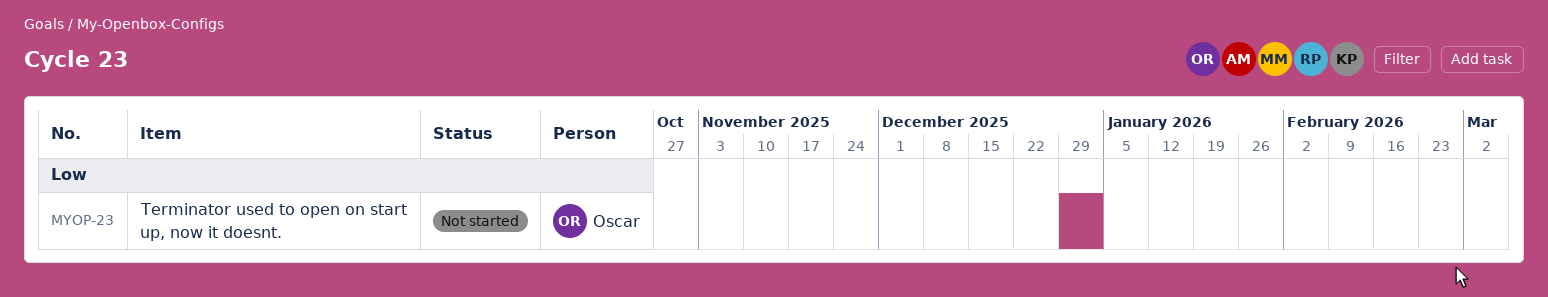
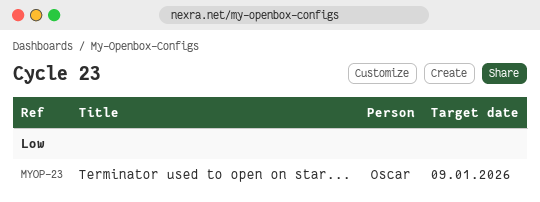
MYOP-23, due: Jan 2 -> Jan 9

